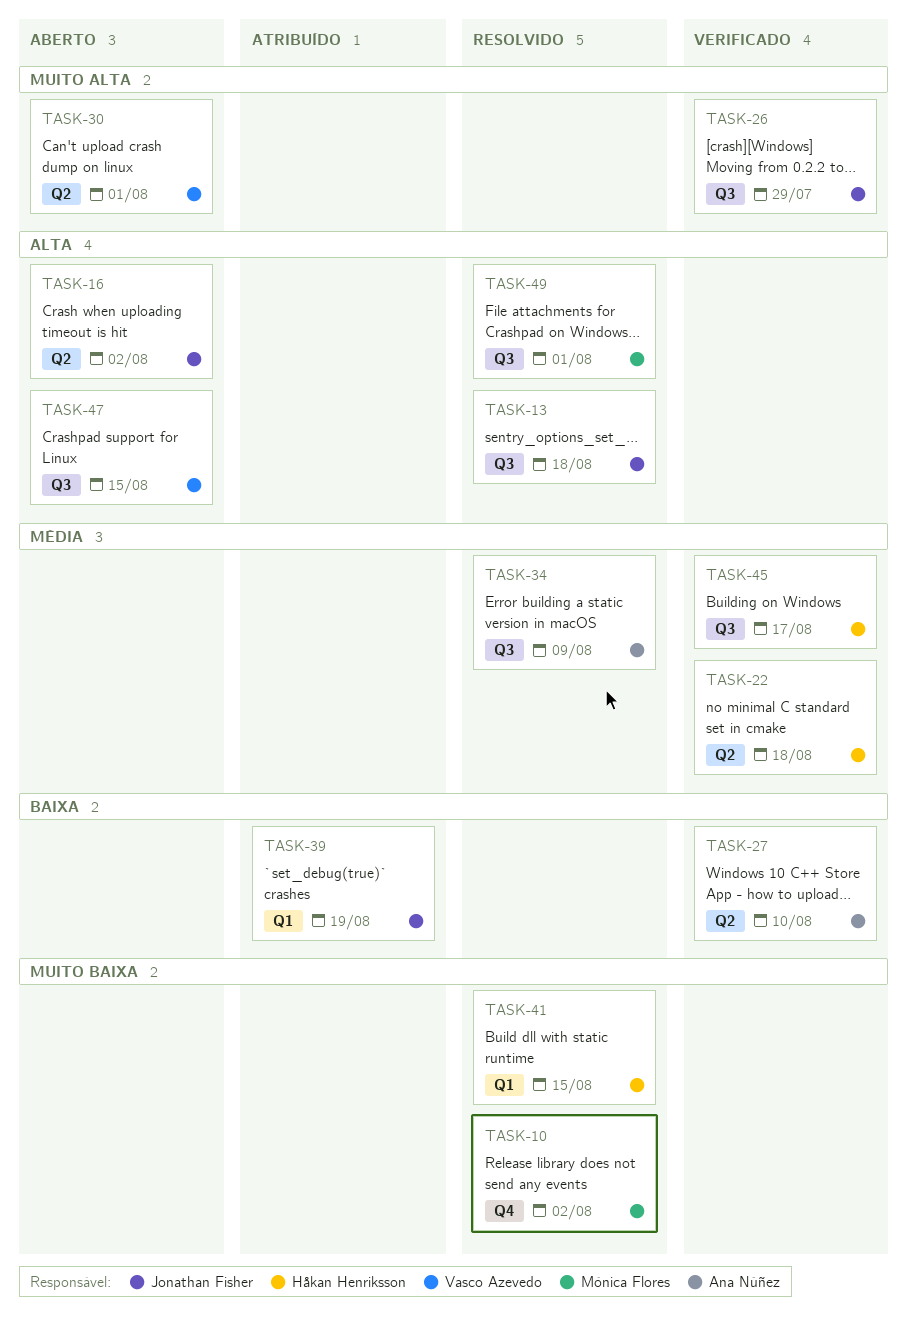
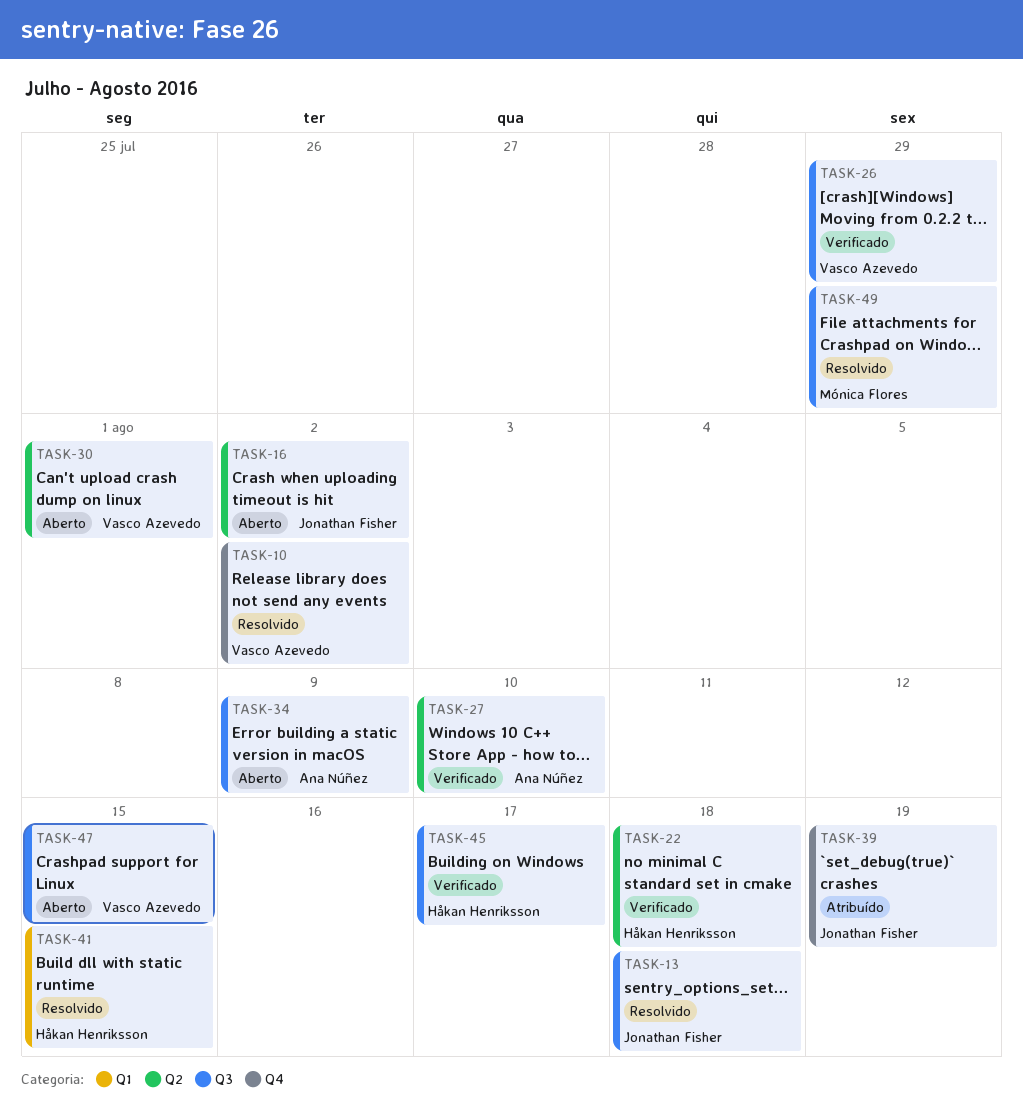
TASK-10, owner: Mónica Flores -> Vasco Azevedo
TASK-26, owner: Jonathan Fisher -> Vasco Azevedo
TASK-34, status: Resolvido -> Aberto
TASK-39, label: Q1 -> Q4
TASK-49, due: Aug 1 -> Jul 29

